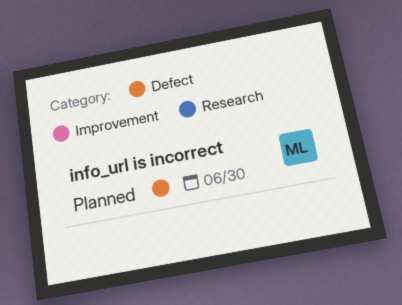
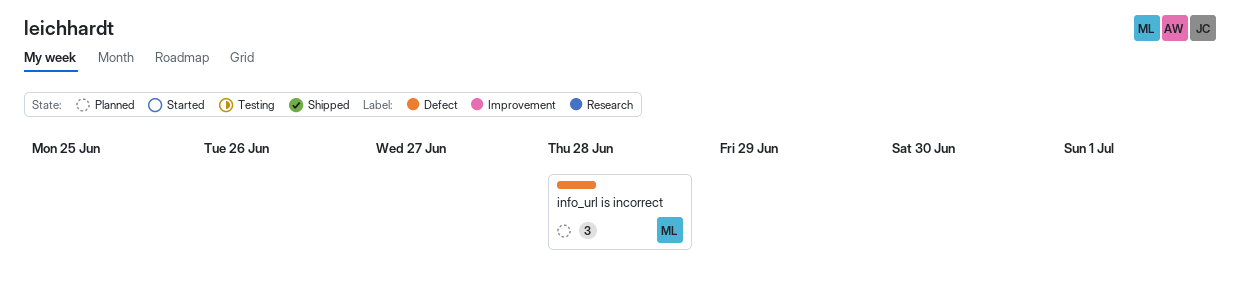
info_url is incorrect, due: Jun 30 -> Jun 28

